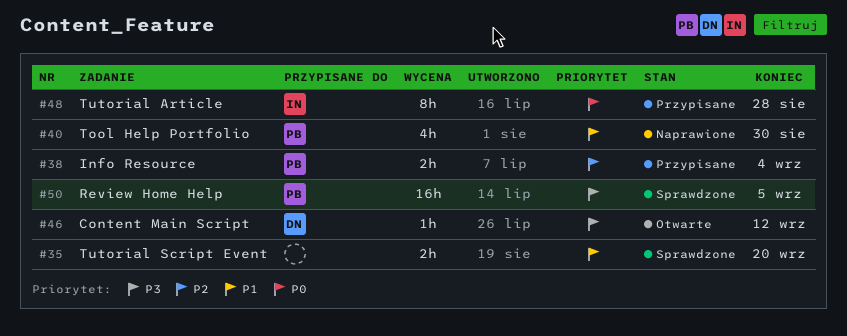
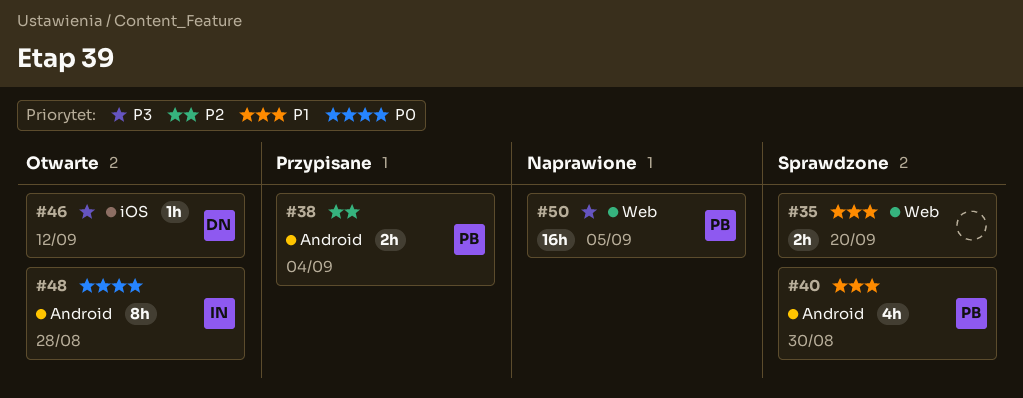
#40, status: Naprawione -> Sprawdzone
#48, status: Przypisane -> Otwarte
#50, status: Sprawdzone -> Naprawione

